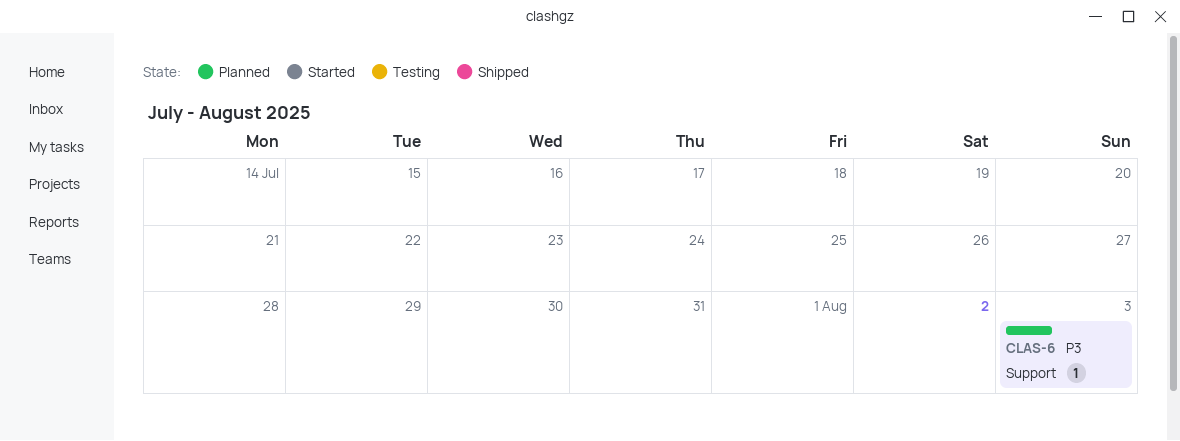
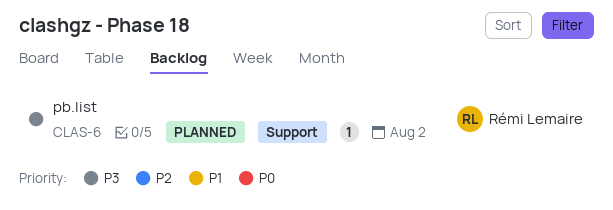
CLAS-6, due: Aug 3 -> Aug 2

